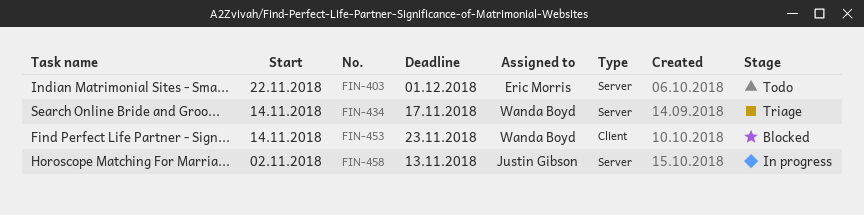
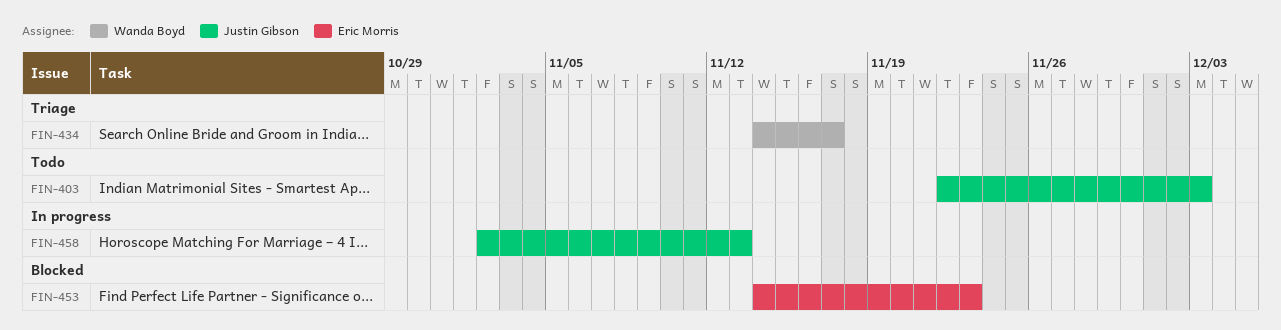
FIN-403, owner: Eric Morris -> Justin Gibson
FIN-403, due: Dec 1 -> Dec 3
FIN-453, owner: Wanda Boyd -> Eric Morris

